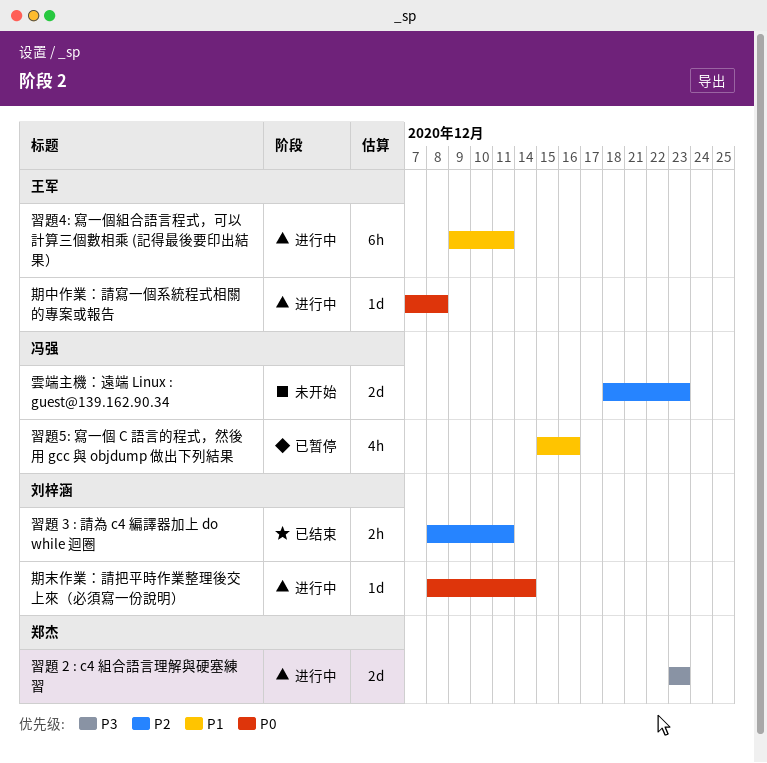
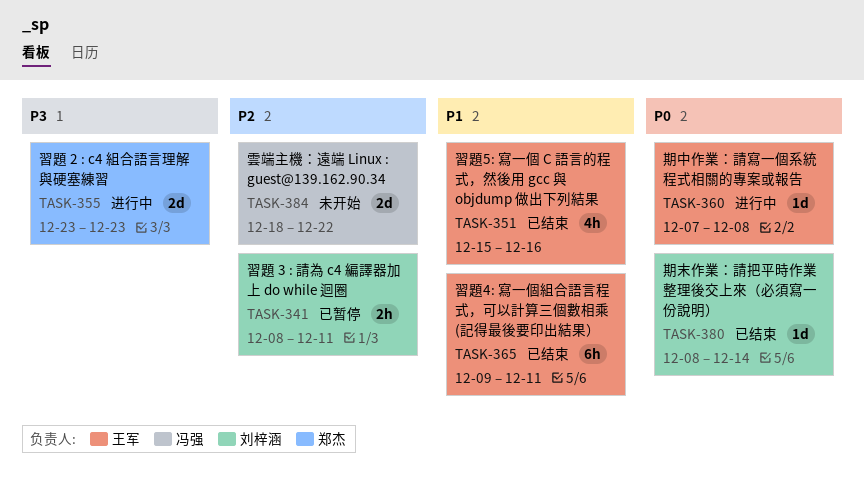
期末作業：請把平時作業整理後交上來（必須寫一份說明）, status: 进行中 -> 已结束
習題 3 : 請為 c4 編譯器加上 do while 迴圈, status: 已结束 -> 已暂停
習題4: 寫一個組合語言程式，可以計算三個數相乘 (記得最後要印出結果）, status: 进行中 -> 已结束
習題5: 寫一個 C 語言的程式，然後用 gcc 與 objdump 做出下列結果, status: 已暂停 -> 已结束
習題5: 寫一個 C 語言的程式，然後用 gcc 與 objdump 做出下列結果, owner: 冯强 -> 王军
雲端主機：遠端 Linux : guest@139.162.90.34, due: Dec 23 -> Dec 22

